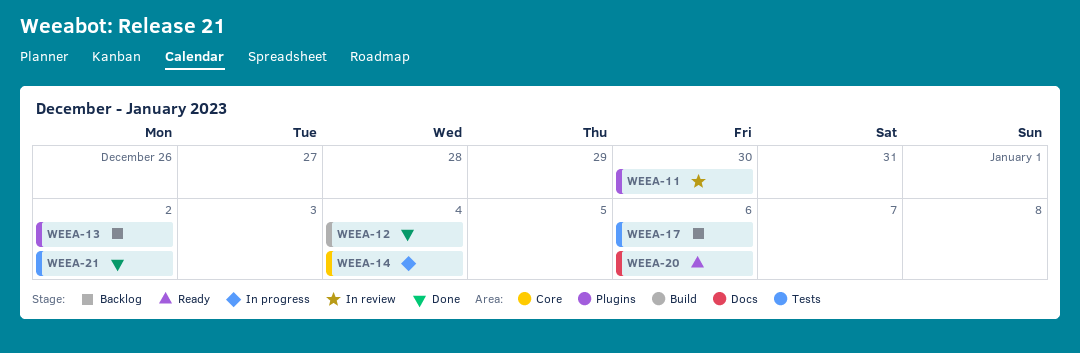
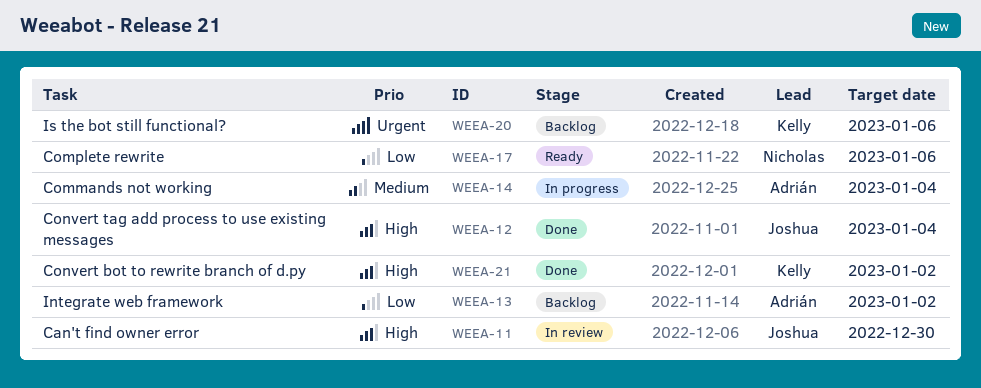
WEEA-17, status: Backlog -> Ready
WEEA-20, status: Ready -> Backlog

